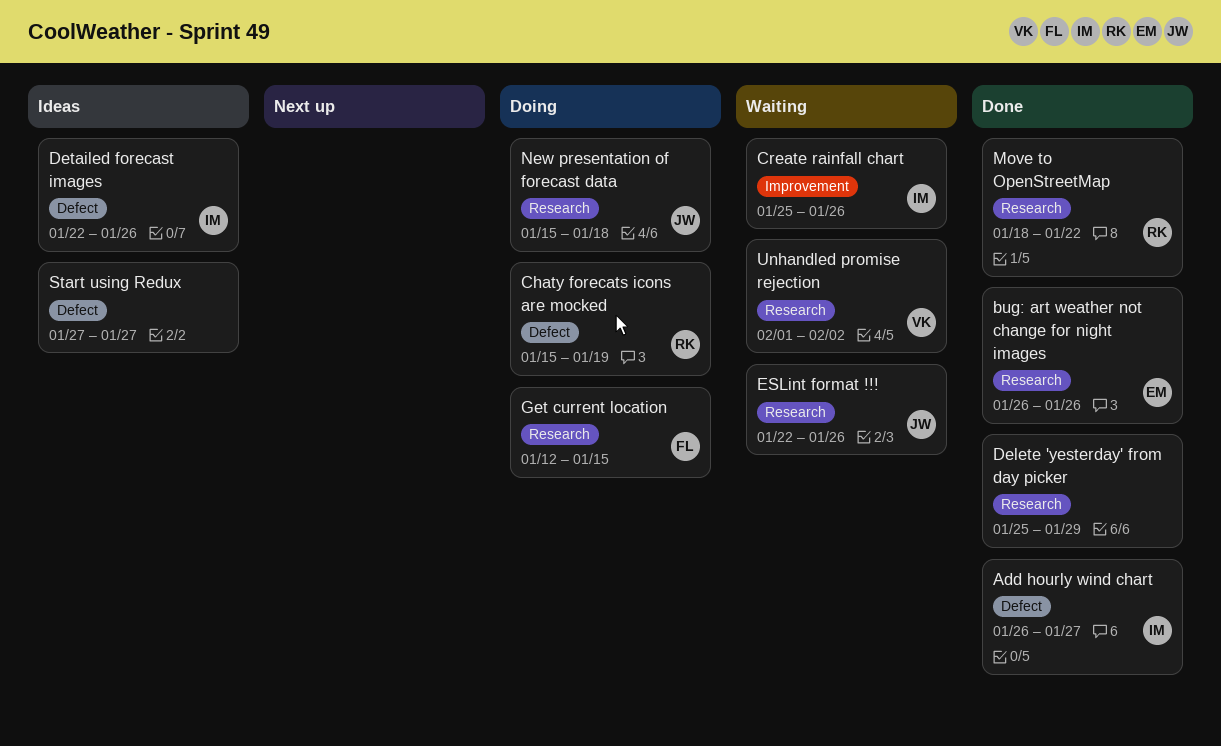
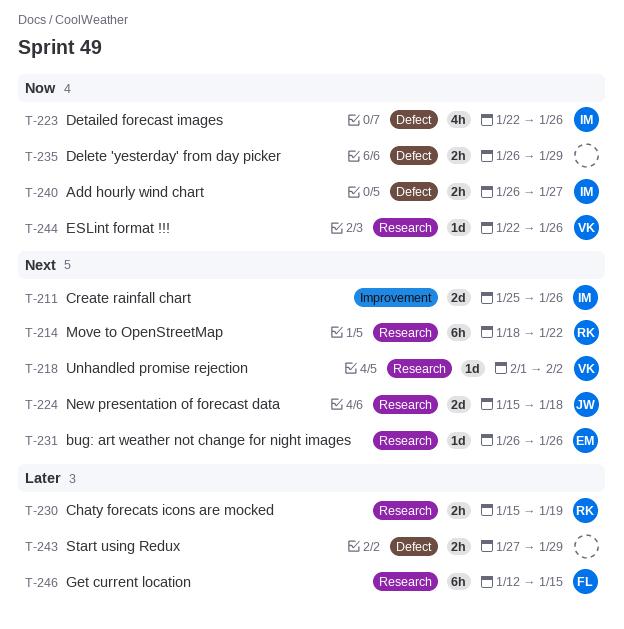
Chaty forecats icons are mocked, label: Defect -> Research
Delete 'yesterday' from day picker, label: Research -> Defect
Delete 'yesterday' from day picker, start: Jan 25 -> Jan 26
ESLint format !!!, owner: JW -> VK
Start using Redux, due: Jan 27 -> Jan 29

